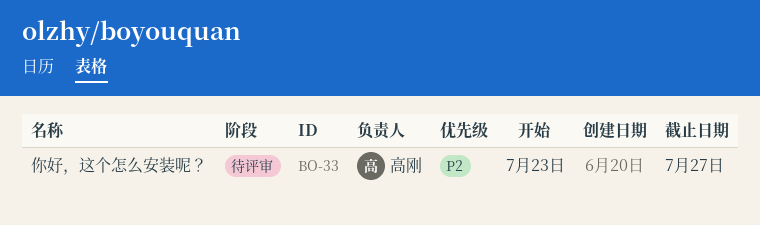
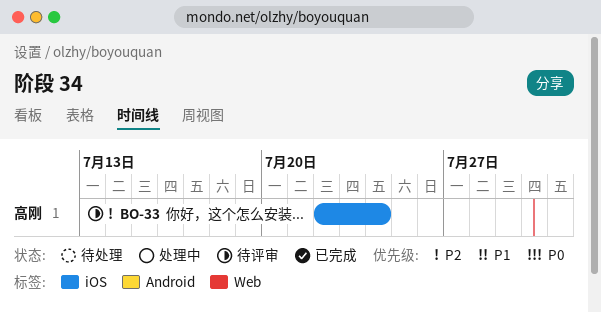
BO-33, start: Jul 23 -> Jul 22
BO-33, due: Jul 27 -> Jul 24

